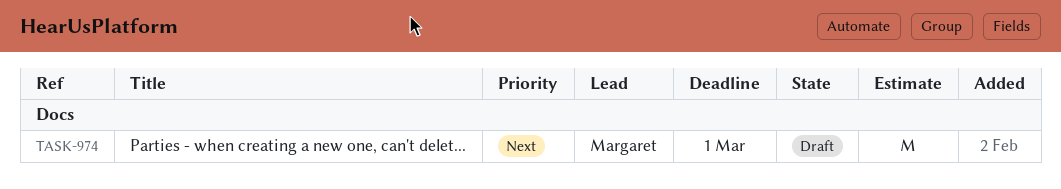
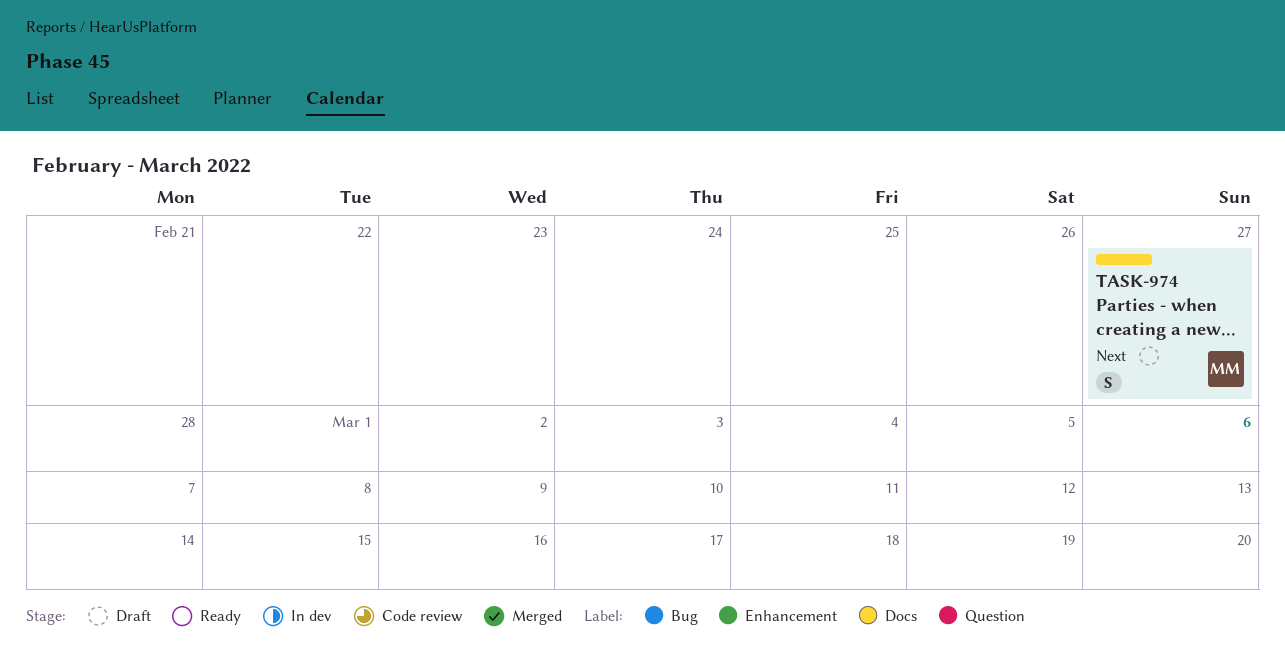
TASK-974, estimate: M -> S
TASK-974, due: Mar 1 -> Feb 27

